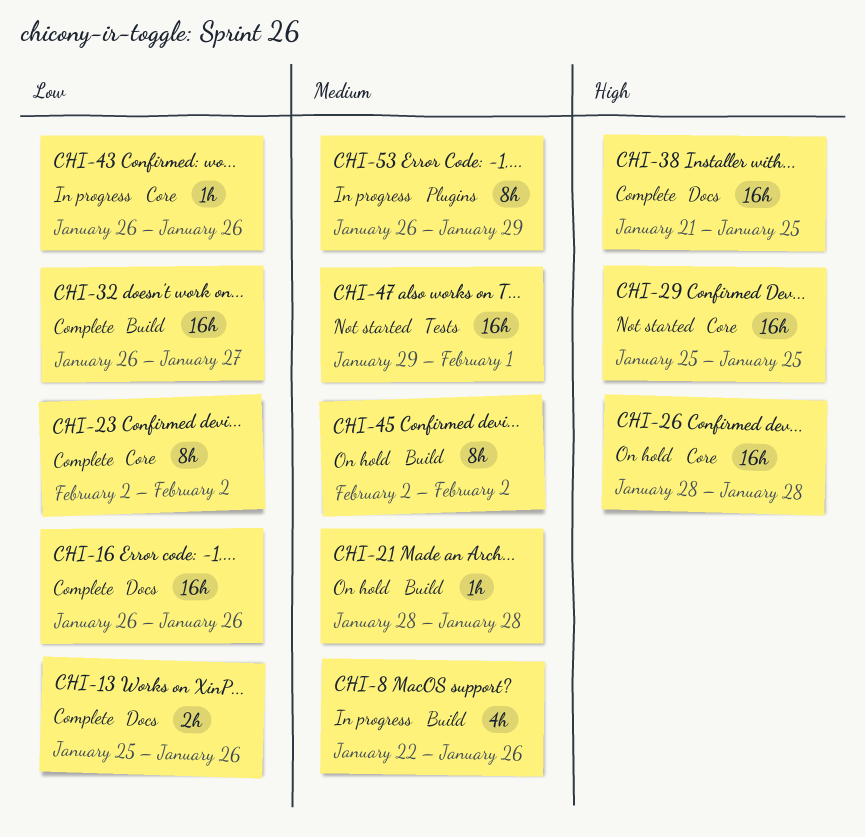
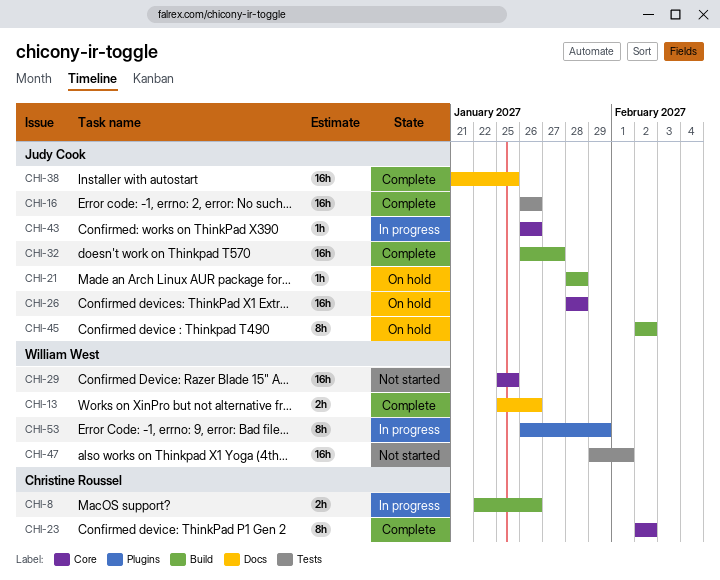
CHI-8, estimate: 4h -> 2h
CHI-16, label: Docs -> Tests

